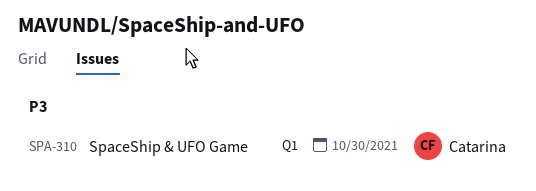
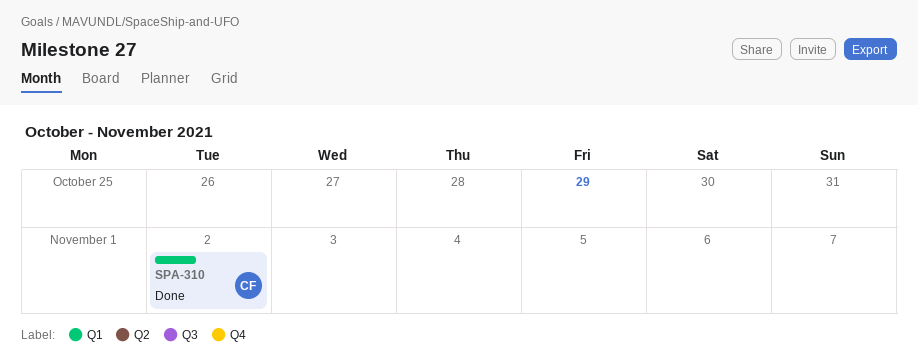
SPA-310, due: Oct 30 -> Nov 2

